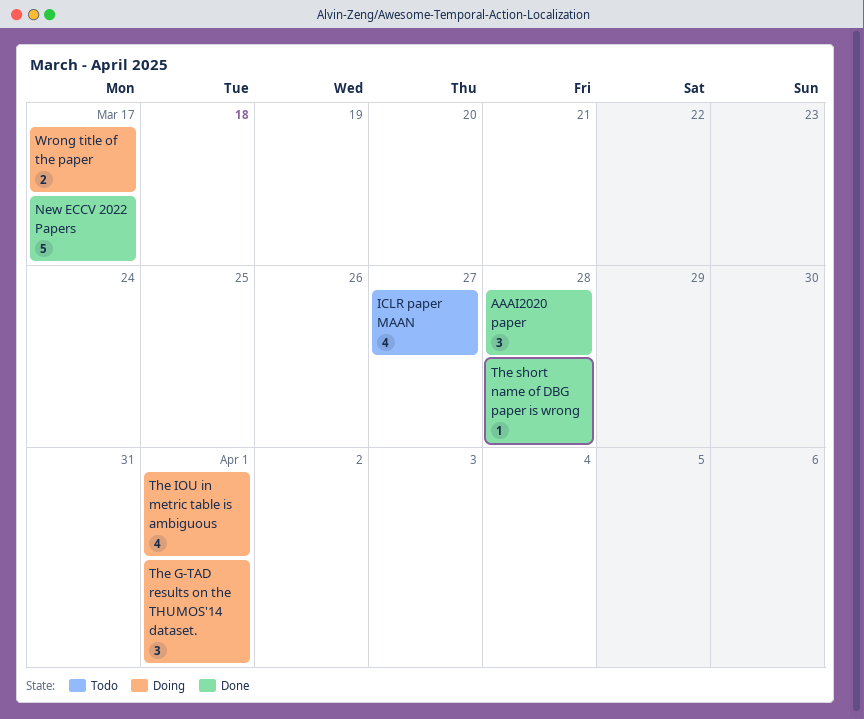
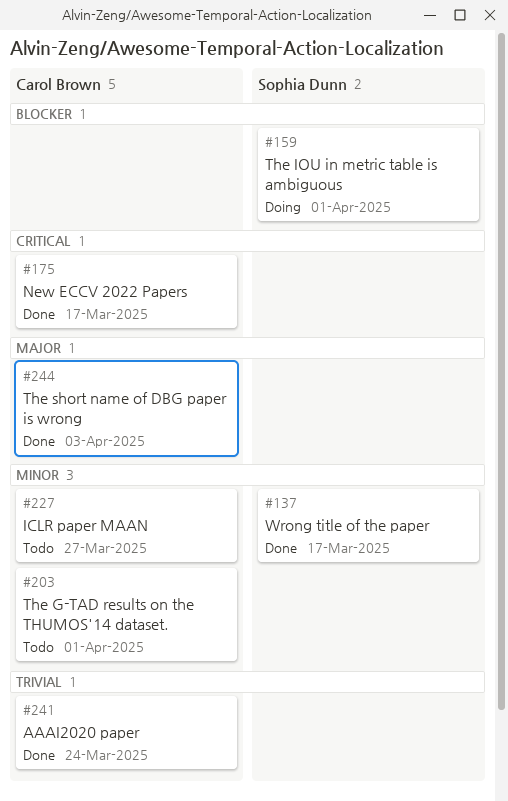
AAAI2020 paper, due: Mar 28 -> Mar 24
The G-TAD results on the THUMOS'14 dataset., status: Doing -> Todo
The short name of DBG paper is wrong, due: Mar 28 -> Apr 3
Wrong title of the paper, status: Doing -> Done

